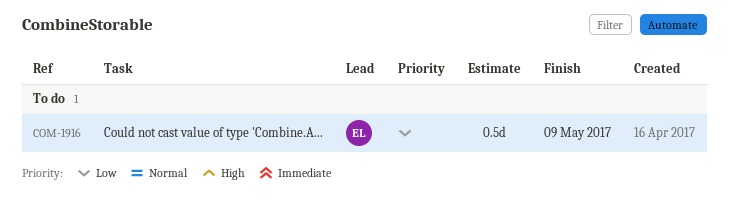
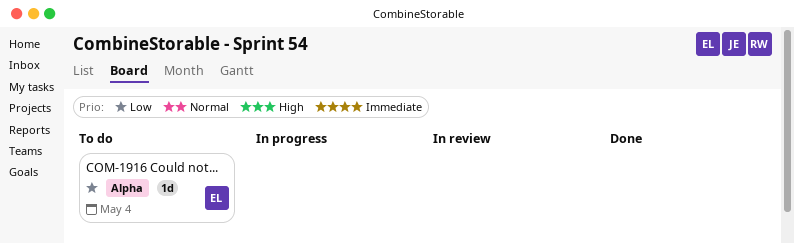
COM-1916, estimate: 0.5d -> 1d
COM-1916, due: May 9 -> May 4

